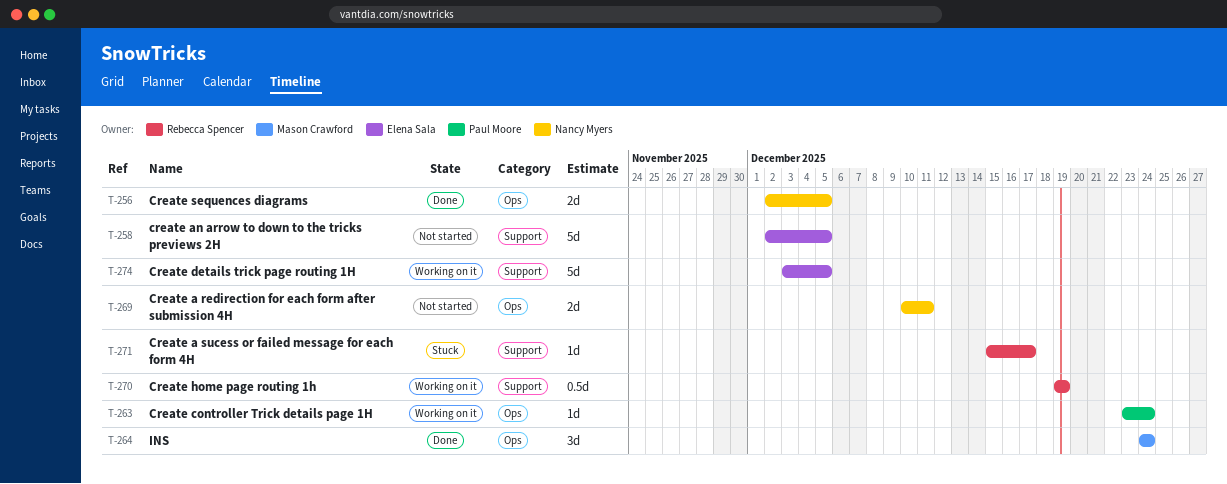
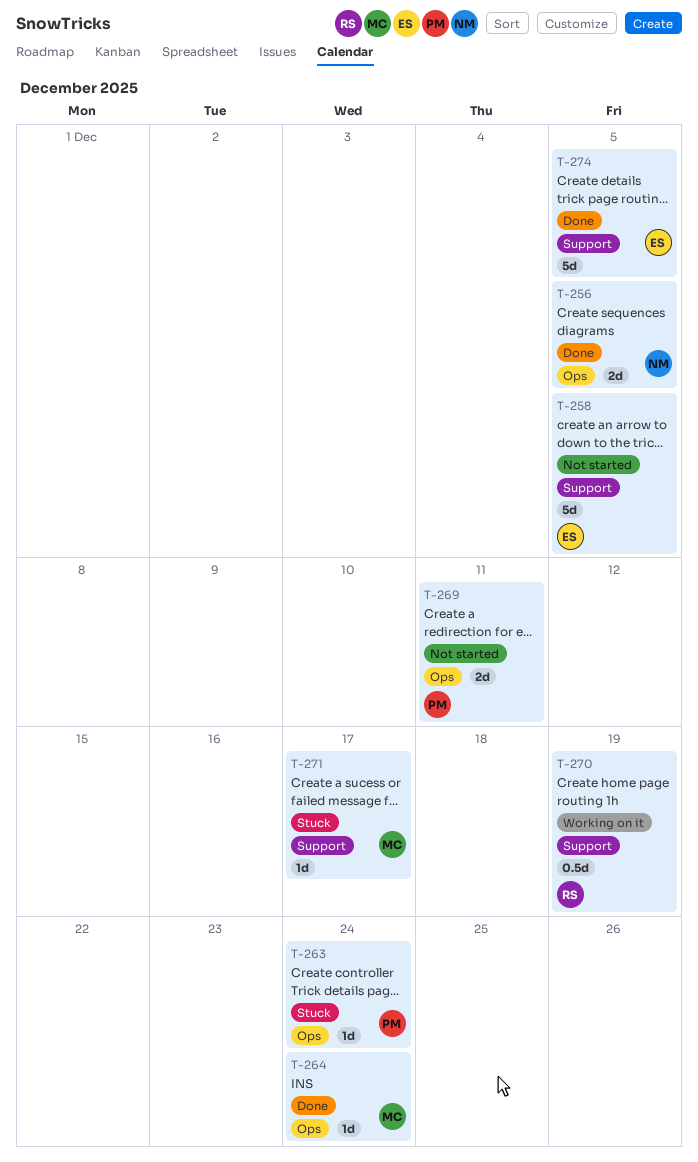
T-263, status: Working on it -> Stuck
T-264, estimate: 3d -> 1d
T-269, owner: Nancy Myers -> Paul Moore
T-271, owner: Rebecca Spencer -> Mason Crawford
T-274, status: Working on it -> Done

